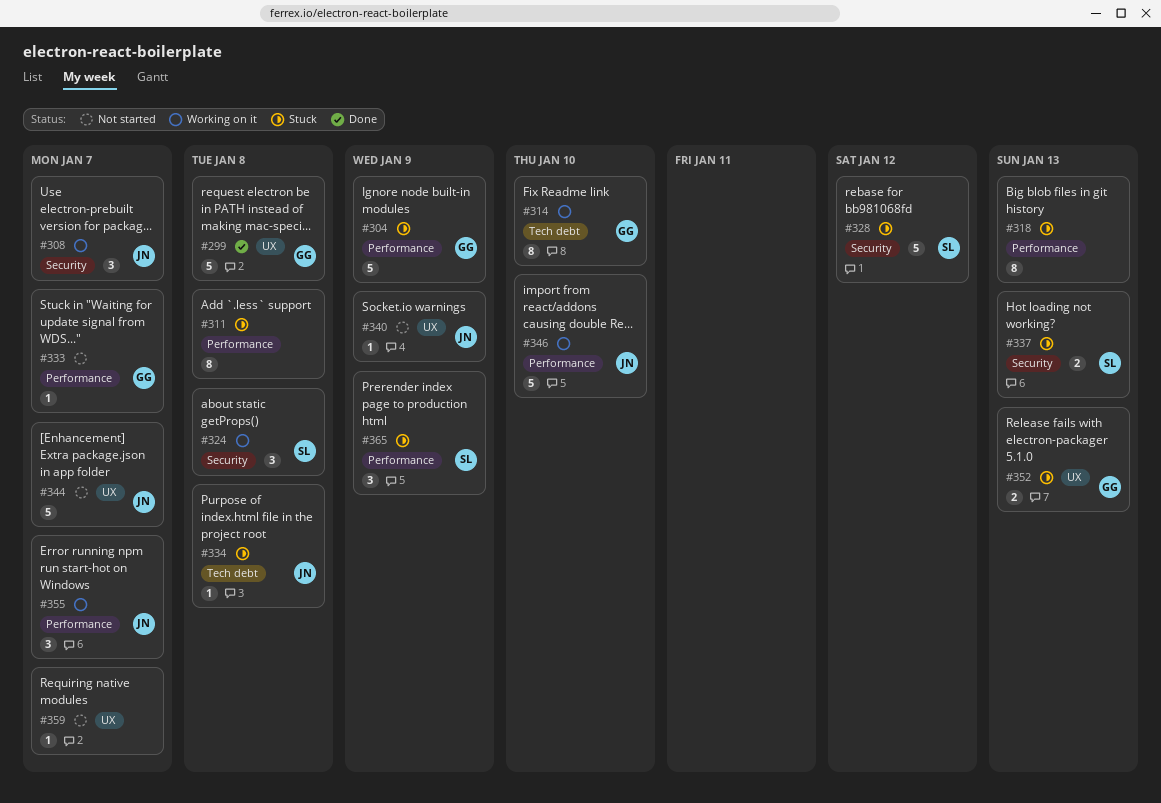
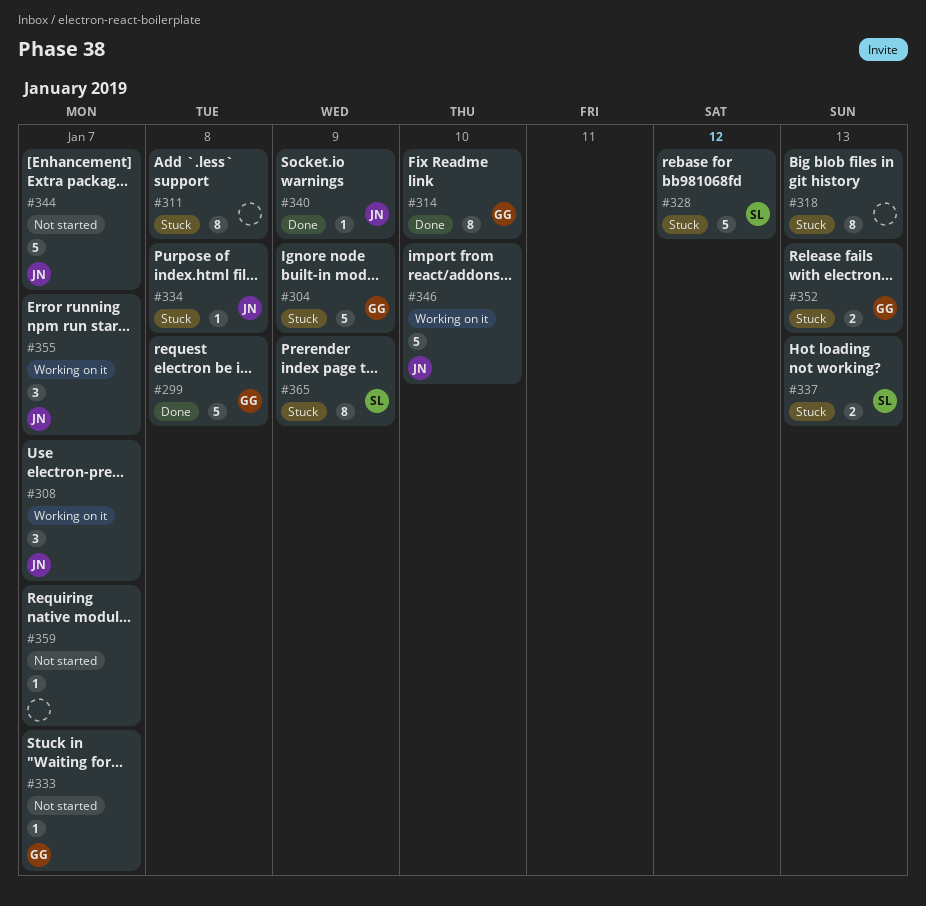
#314, status: Working on it -> Done
#324: present -> none
#340, status: Not started -> Done
#365, estimate: 3 -> 8

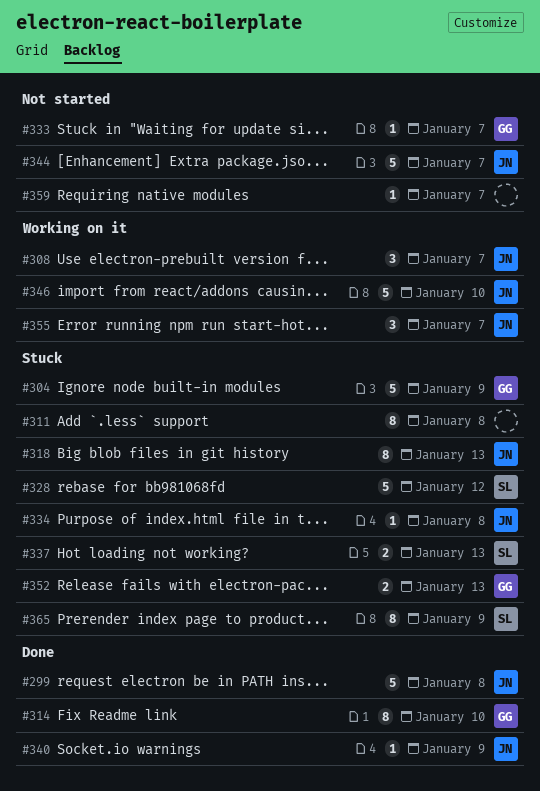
#299, owner: GG -> JN
#318, owner: none -> JN

